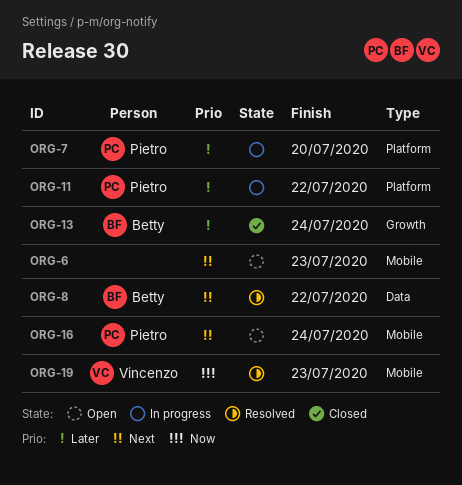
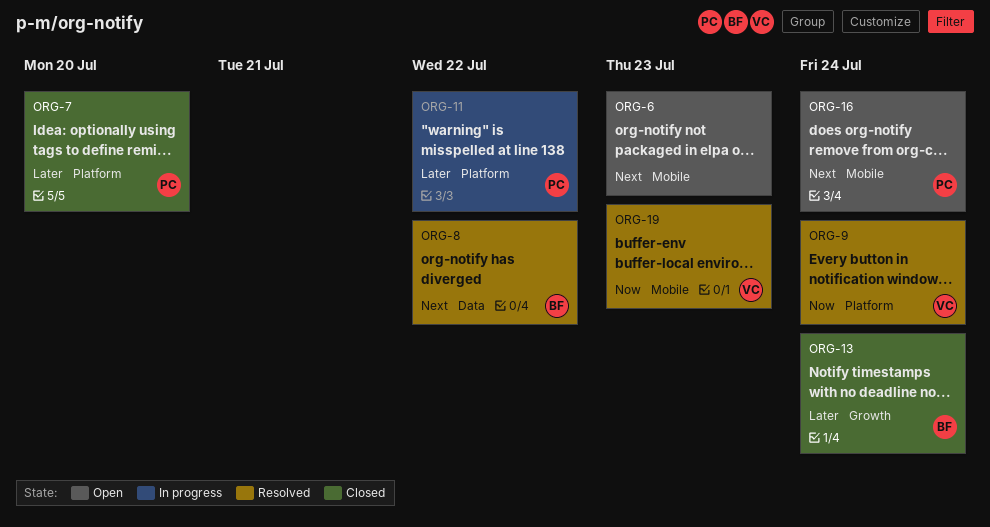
ORG-7, status: In progress -> Closed
ORG-9: none -> present

